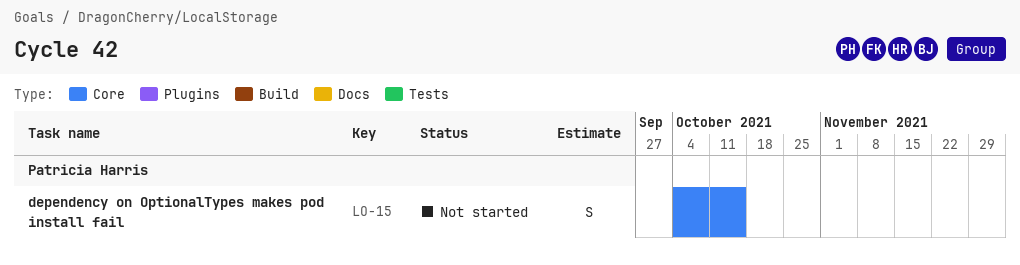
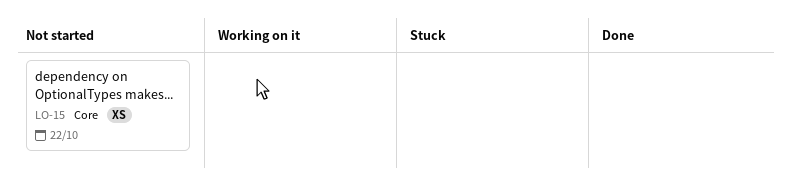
LO-15, estimate: S -> XS
LO-15, due: Oct 15 -> Oct 22

